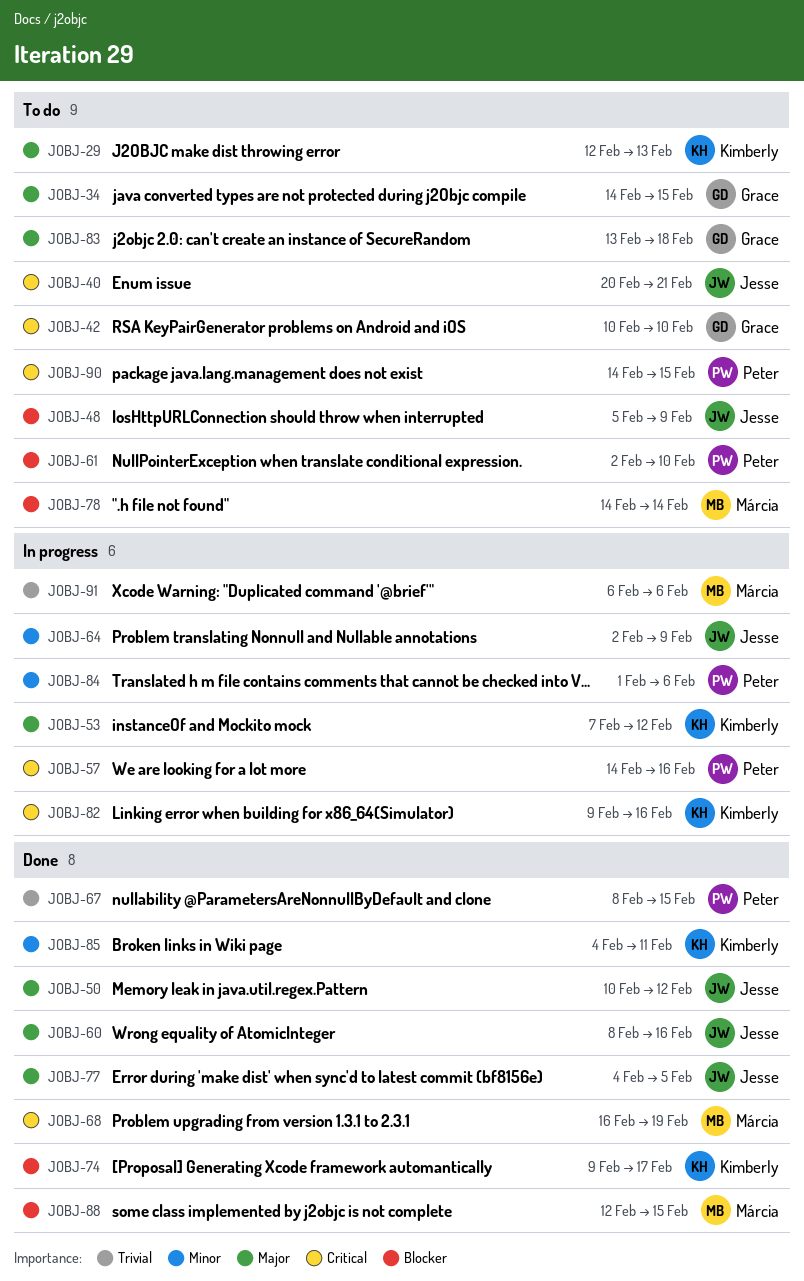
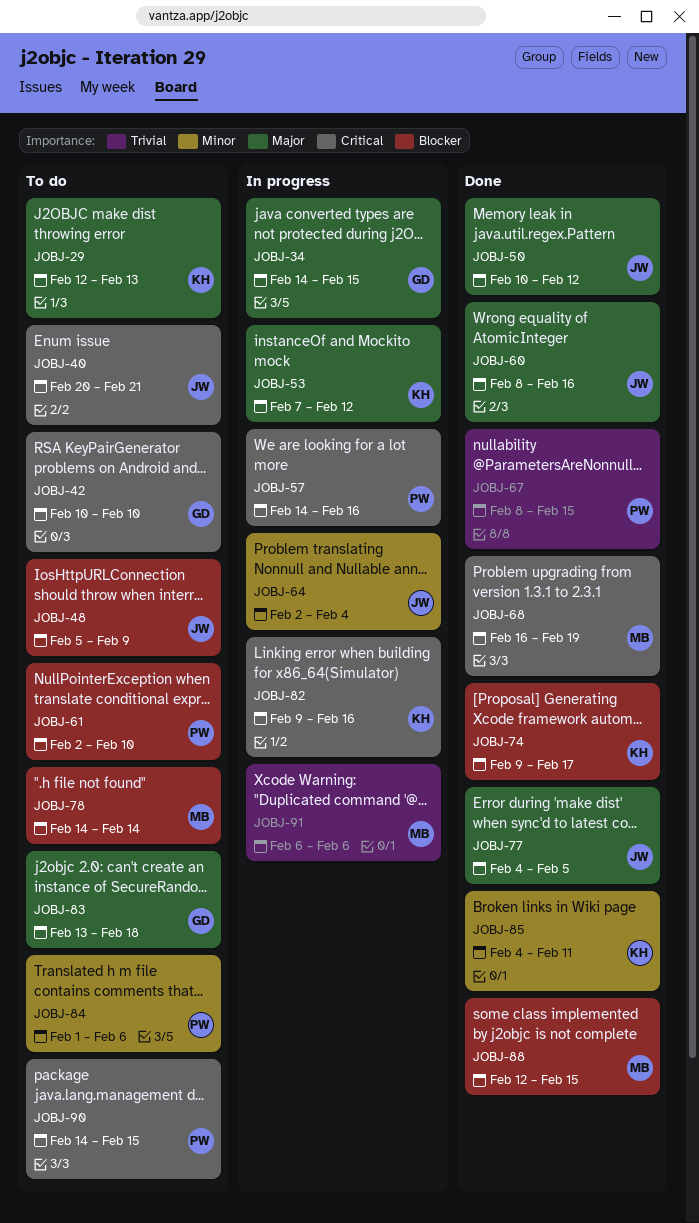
JOBJ-34, status: To do -> In progress
JOBJ-64, due: Feb 9 -> Feb 4
JOBJ-84, status: In progress -> To do

